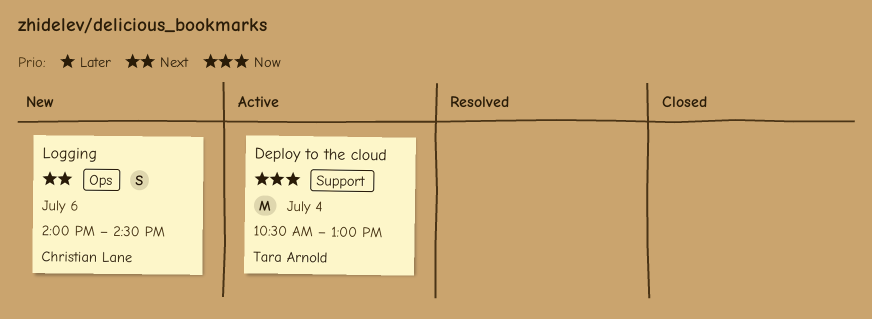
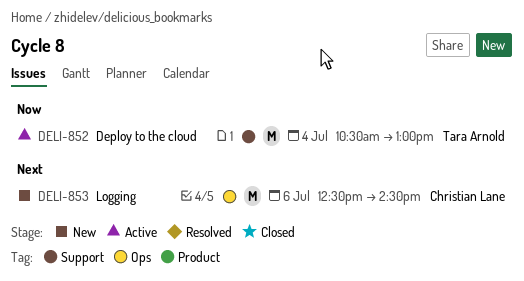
Logging, estimate: S -> M
Logging, begins: 14:00 -> 12:30

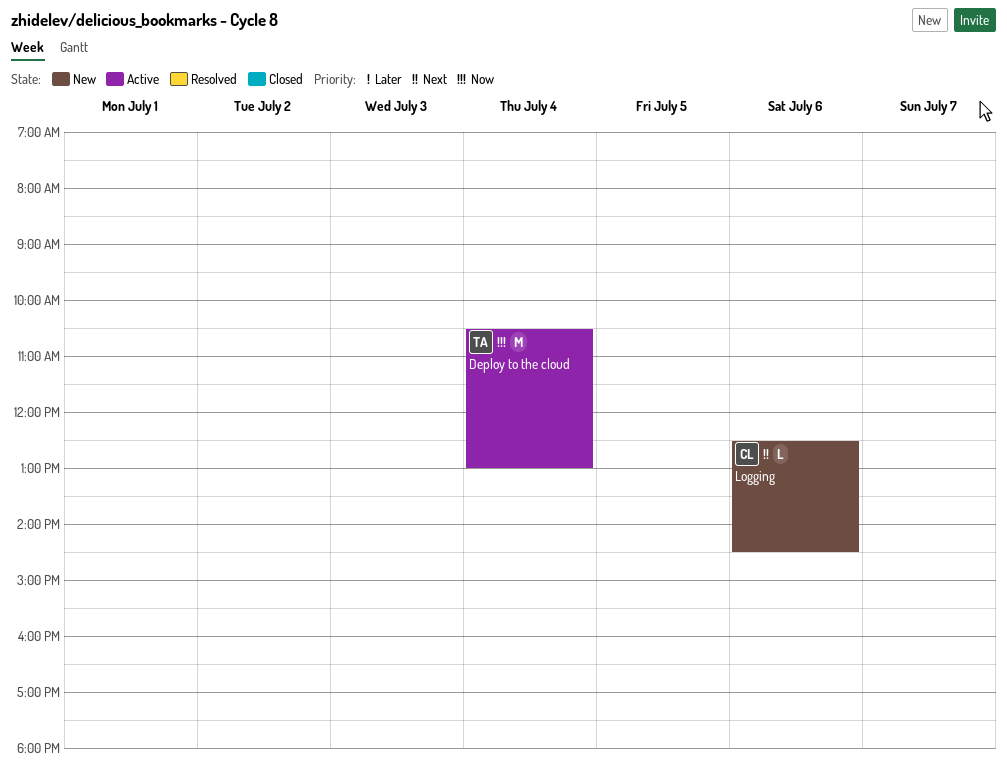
Logging, estimate: M -> L

